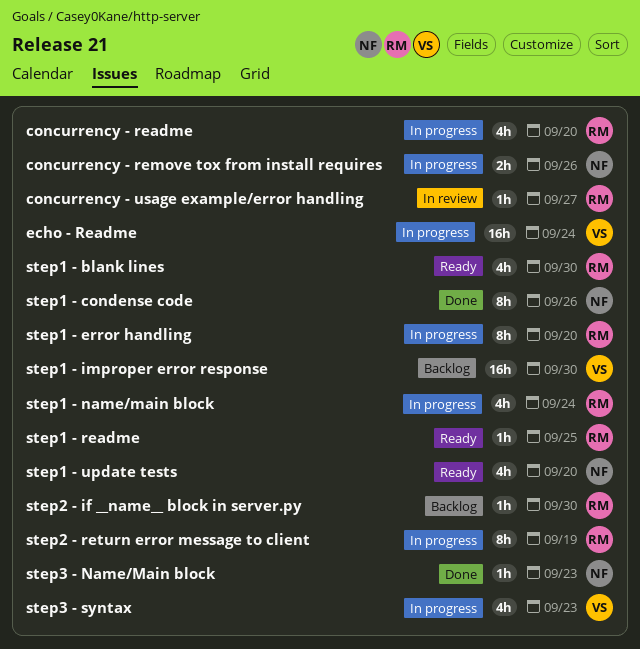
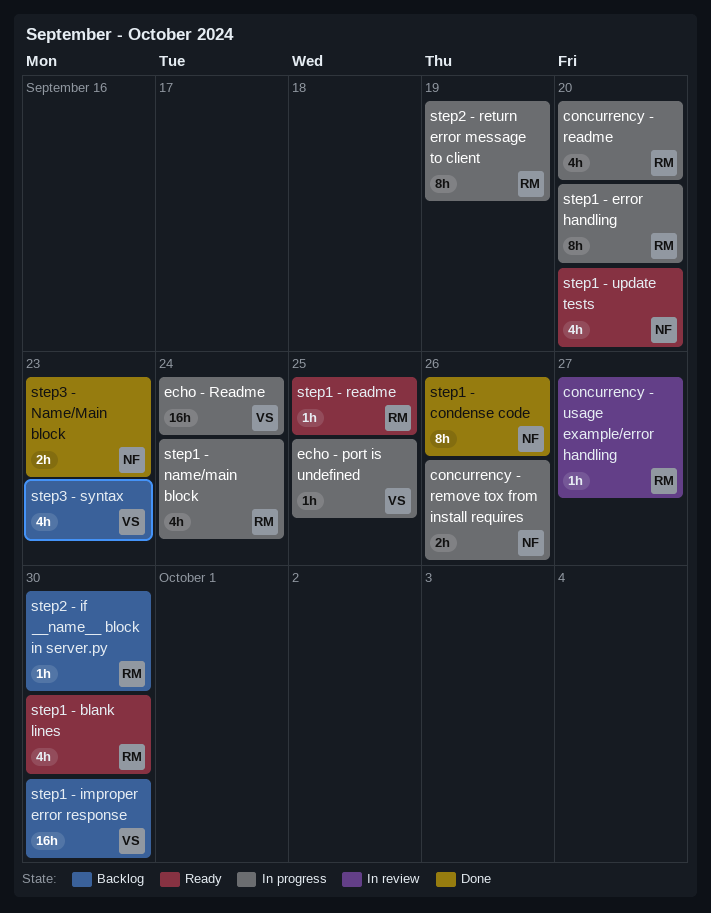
echo - port is undefined: none -> present
step3 - Name/Main block, estimate: 1h -> 2h
step3 - syntax, status: In progress -> Backlog

